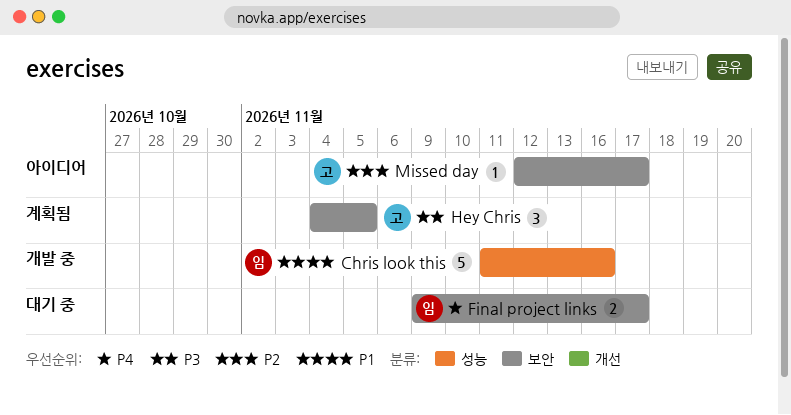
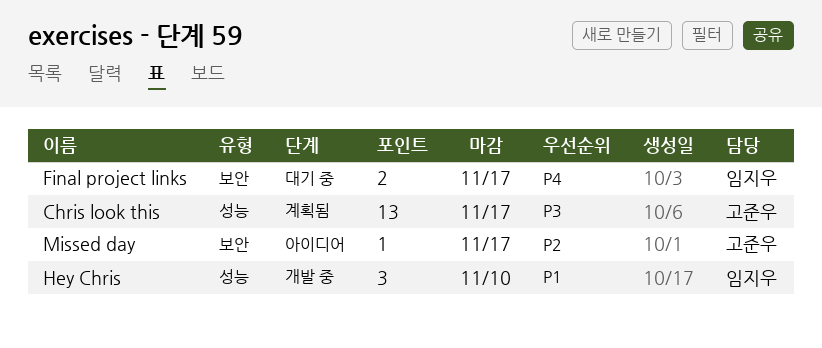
Chris look this, status: 개발 중 -> 계획됨
Chris look this, owner: 임지우 -> 고준우
Chris look this, priority: P1 -> P3
Chris look this, estimate: 5 -> 13
Chris look this, due: Nov 16 -> Nov 17
Hey Chris, status: 계획됨 -> 개발 중
Hey Chris, owner: 고준우 -> 임지우
Hey Chris, priority: P3 -> P1
Hey Chris, label: 보안 -> 성능
Hey Chris, due: Nov 5 -> Nov 10

